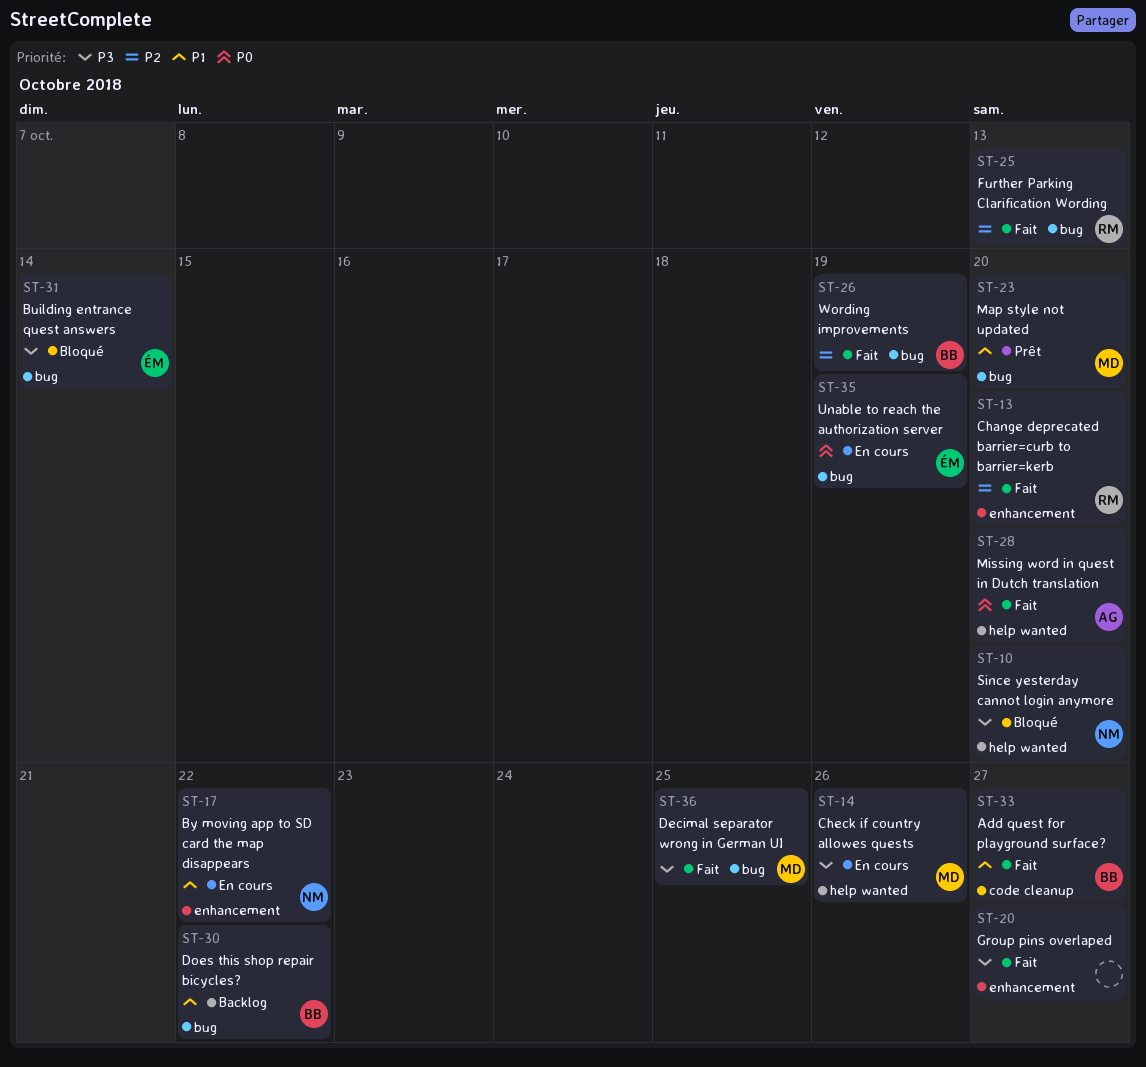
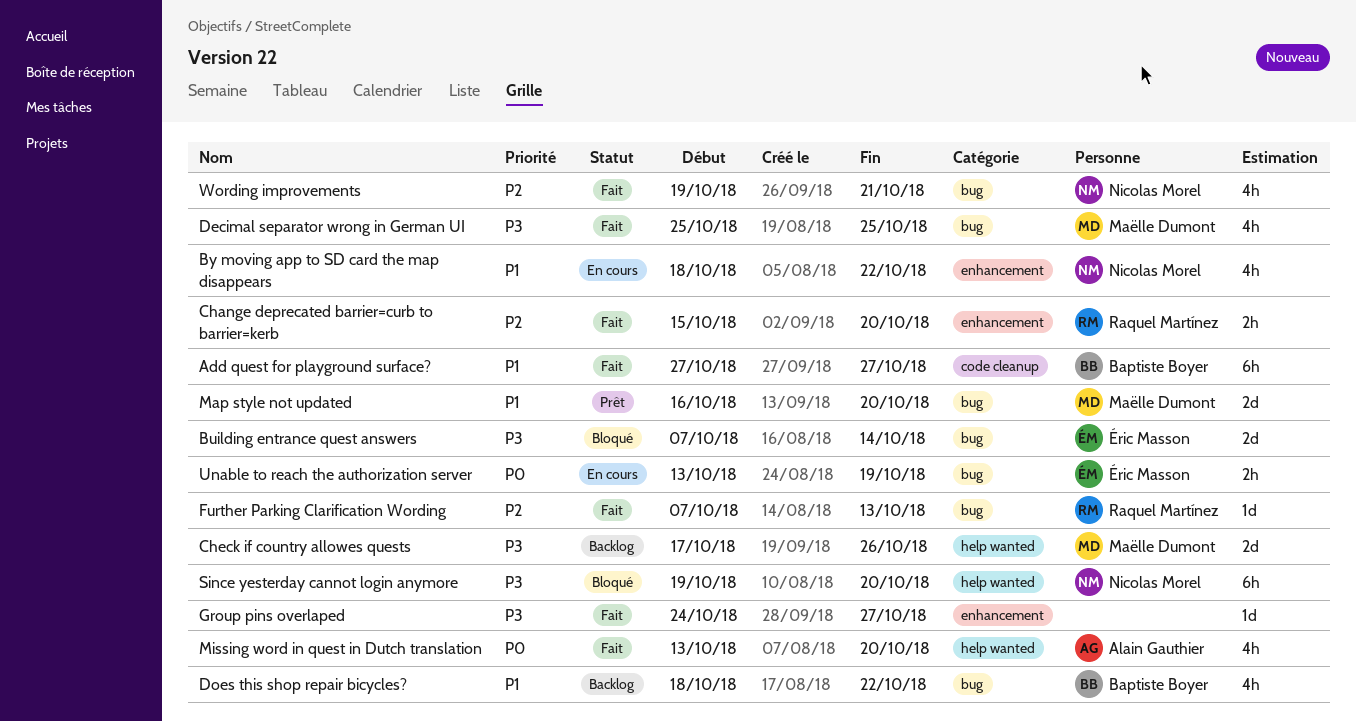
Check if country allowes quests, status: En cours -> Backlog
Wording improvements, owner: Baptiste Boyer -> Nicolas Morel
Wording improvements, due: Oct 19 -> Oct 21

